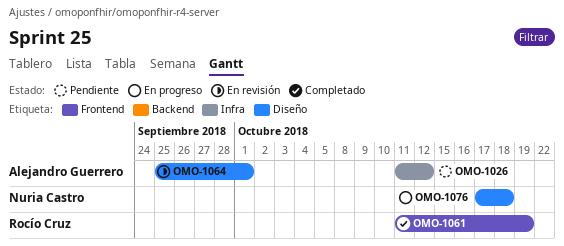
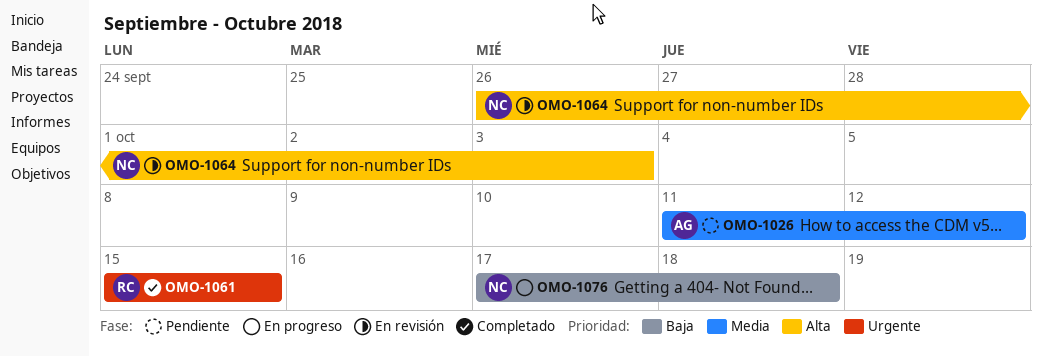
OMO-1061, start: Oct 11 -> Oct 15
OMO-1061, due: Oct 19 -> Oct 15
OMO-1064, owner: Alejandro Guerrero -> Nuria Castro
OMO-1064, start: Sep 25 -> Sep 26
OMO-1064, due: Oct 1 -> Oct 3

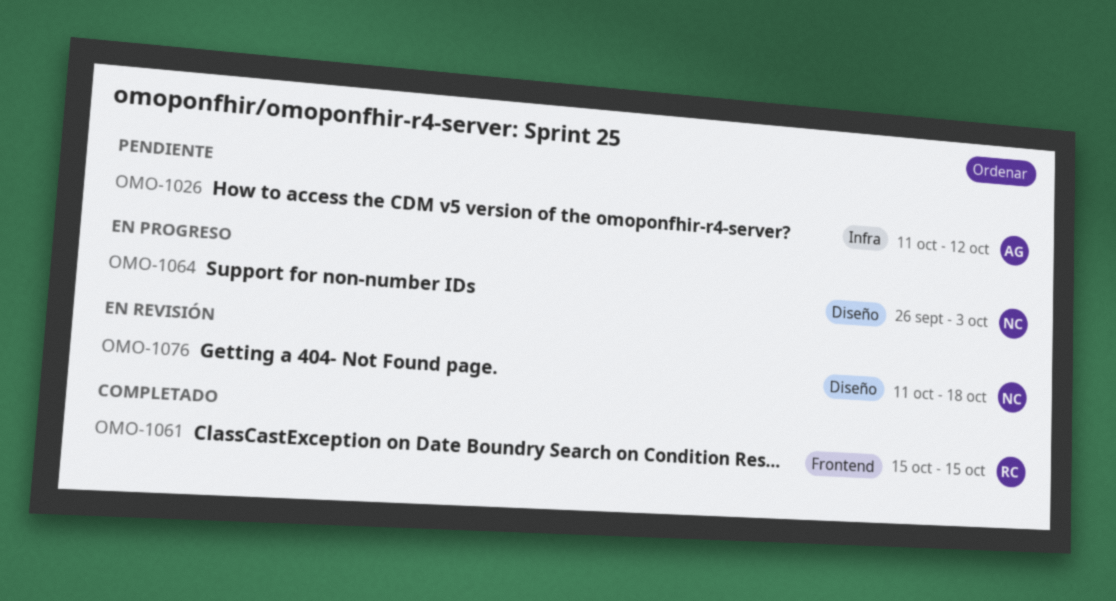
OMO-1064, status: En revisión -> En progreso
OMO-1076, status: En progreso -> En revisión
OMO-1076, start: Oct 17 -> Oct 11

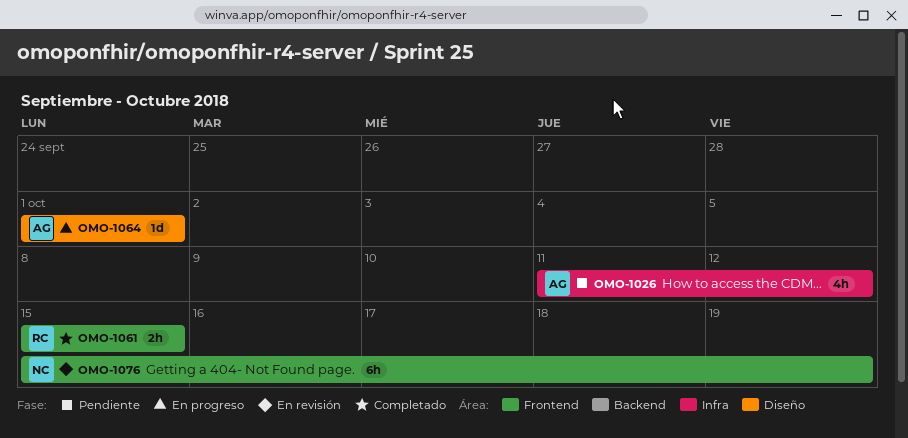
OMO-1064, owner: NC -> AG
OMO-1064, start: Sep 26 -> Oct 1
OMO-1064, due: Oct 3 -> Oct 1
OMO-1076, label: Diseño -> Frontend
OMO-1076, start: Oct 11 -> Oct 15
OMO-1076, due: Oct 18 -> Oct 19

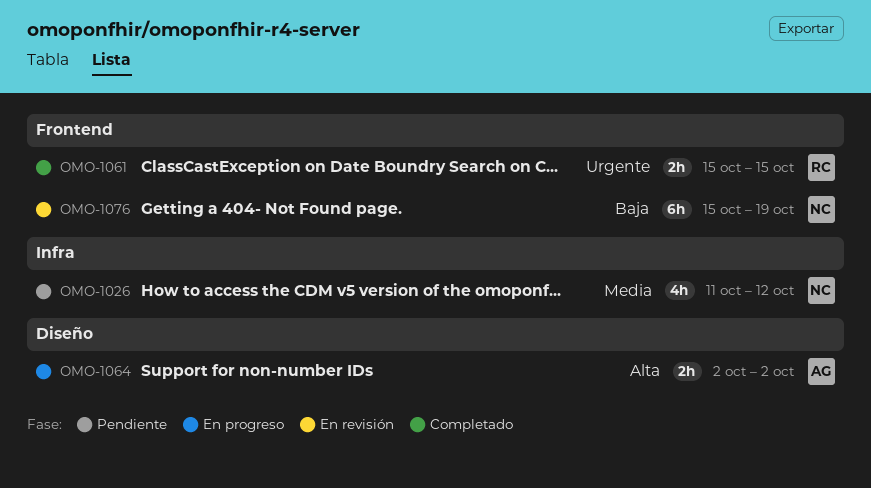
OMO-1026, owner: AG -> NC
OMO-1064, estimate: 1d -> 2h
OMO-1064, start: Oct 1 -> Oct 2
OMO-1064, due: Oct 1 -> Oct 2

